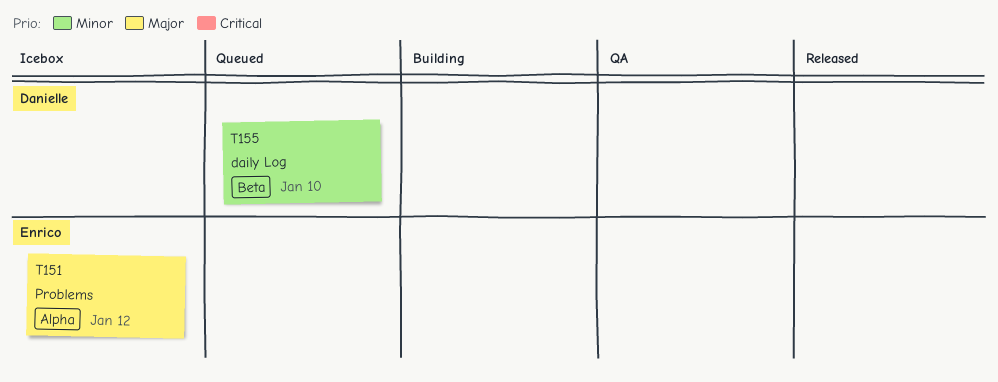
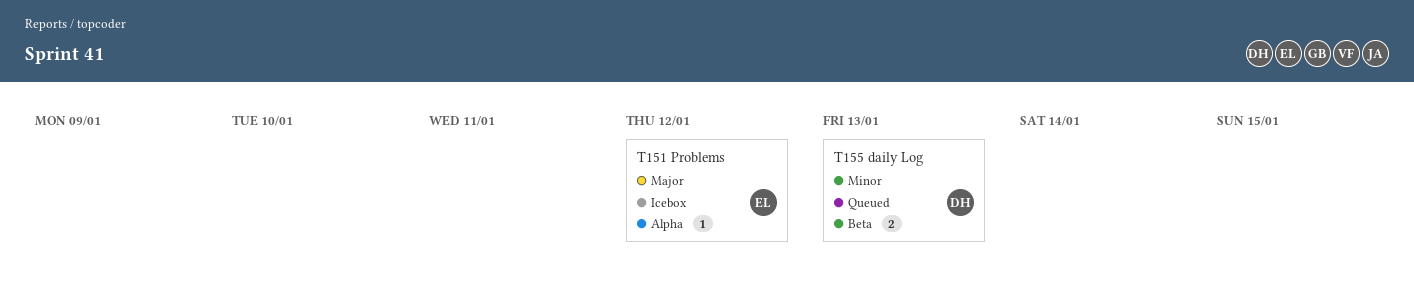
T155, due: Jan 10 -> Jan 13

